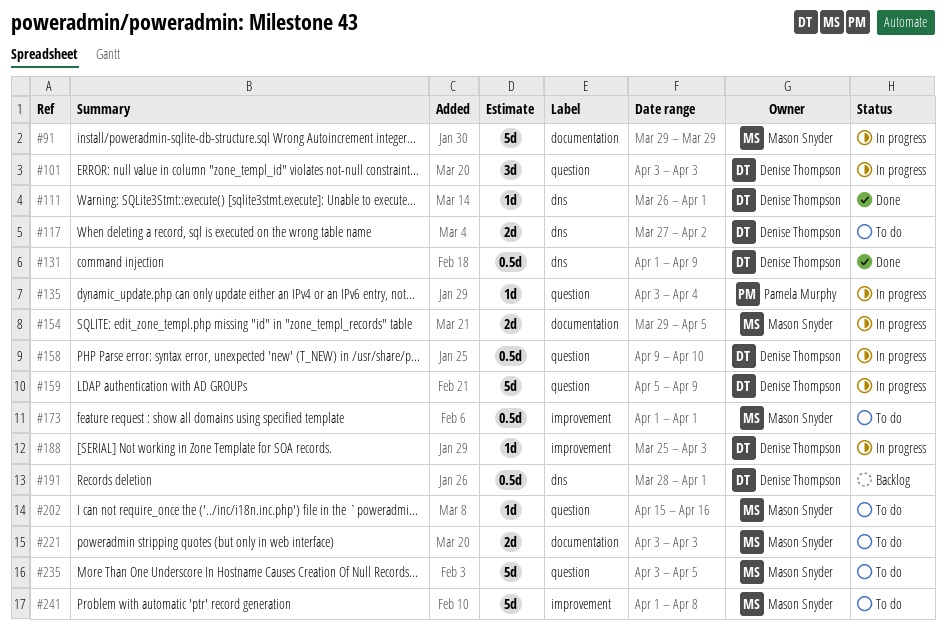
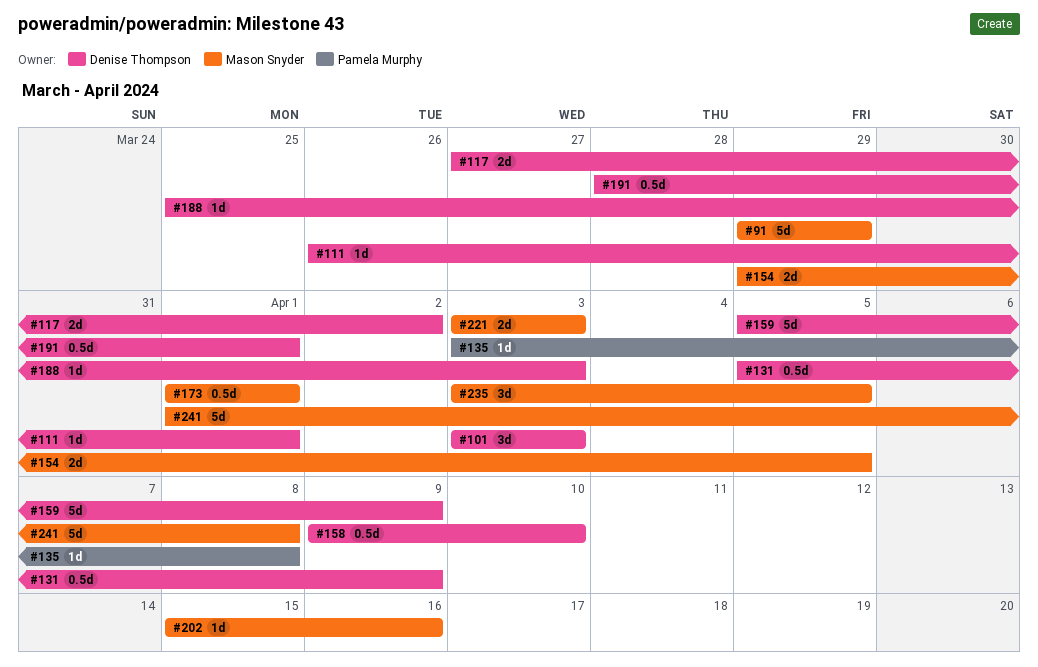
#131, start: Apr 1 -> Apr 5
#135, due: Apr 4 -> Apr 8
#235, estimate: 5d -> 3d

